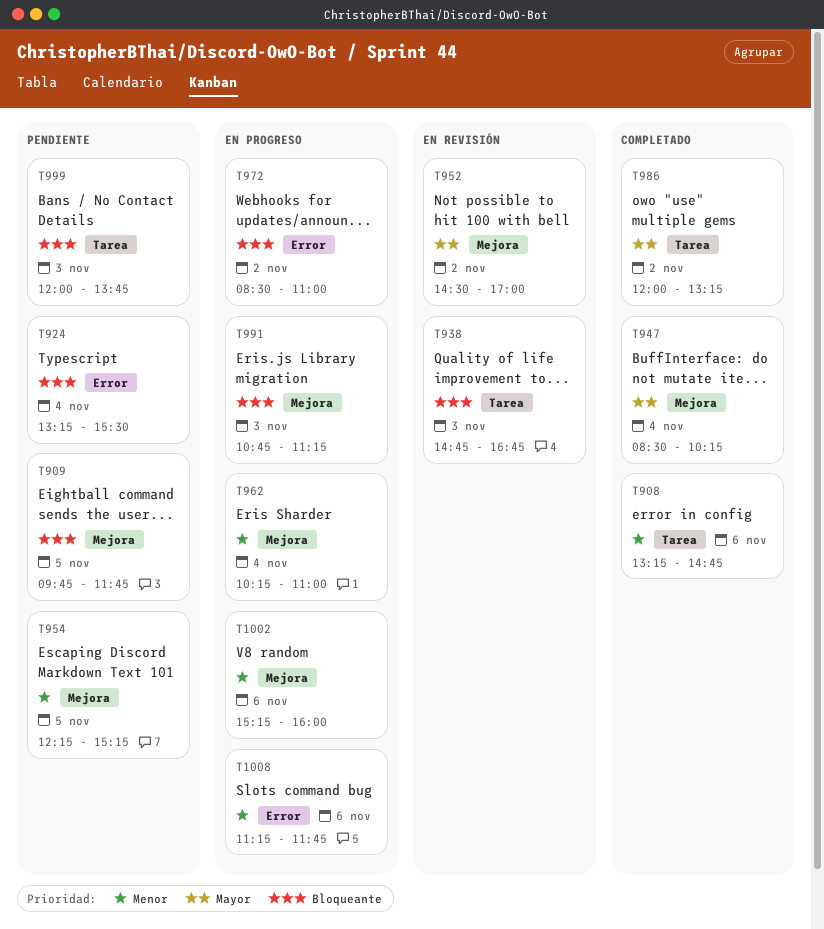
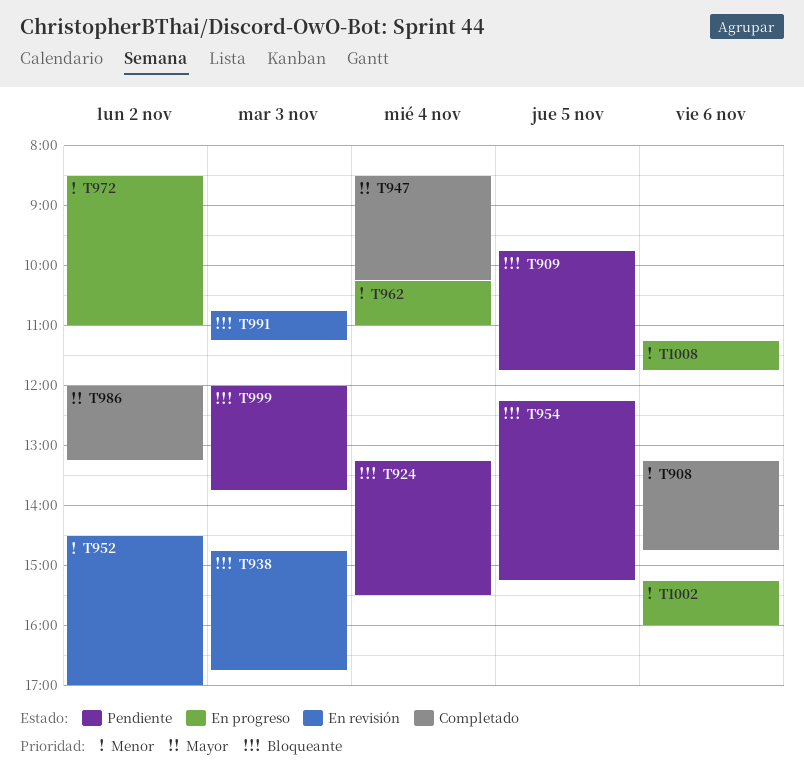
T952, priority: Mayor -> Menor
T954, priority: Menor -> Bloqueante
T972, priority: Bloqueante -> Menor
T991, status: En progreso -> En revisión

